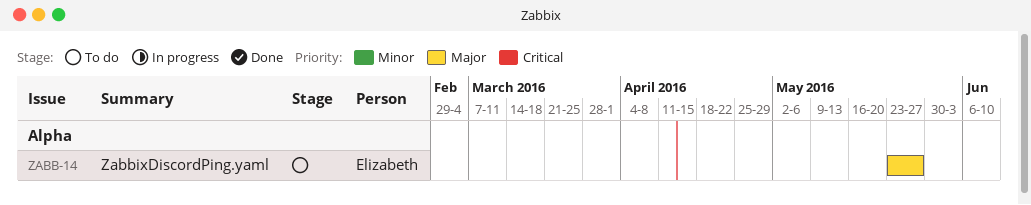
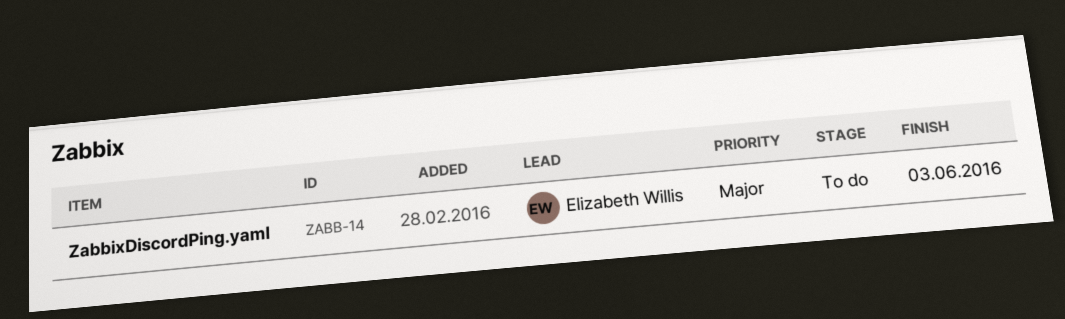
ZABB-14, due: May 27 -> Jun 3

